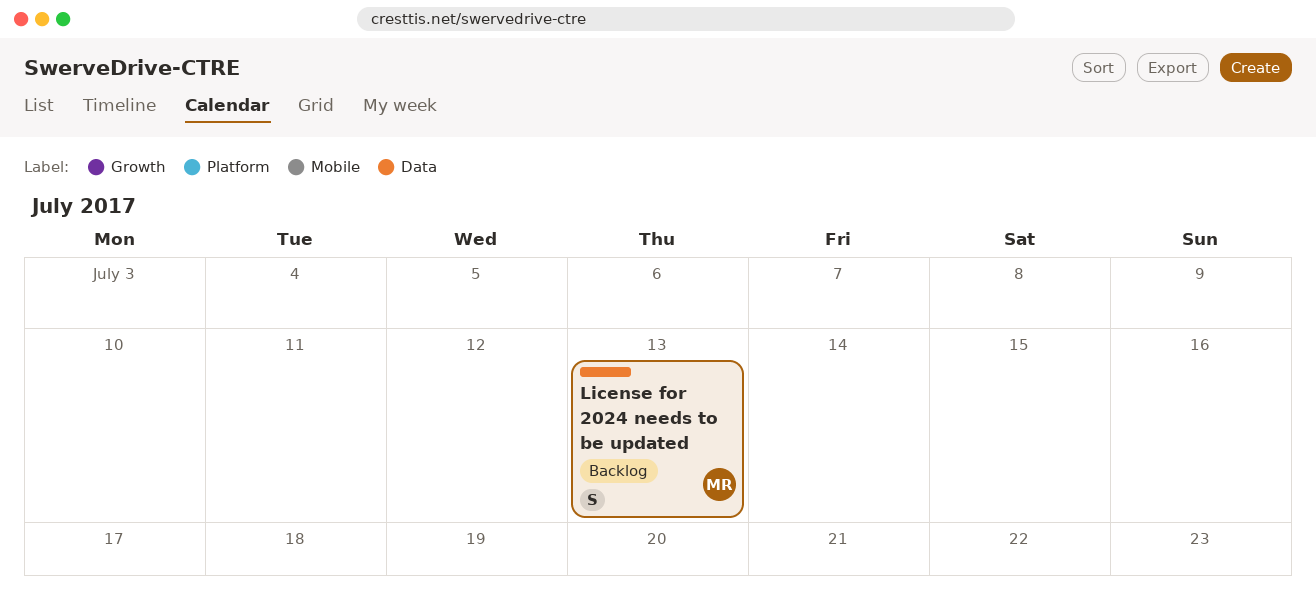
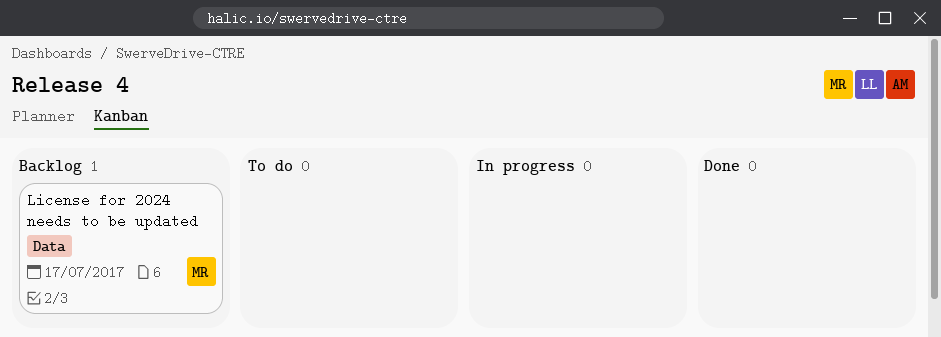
License for 2024 needs to be updated, due: Jul 13 -> Jul 17

